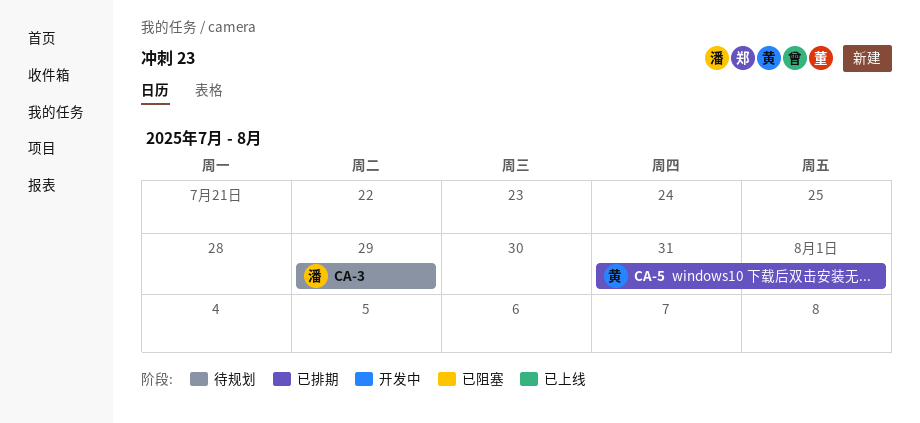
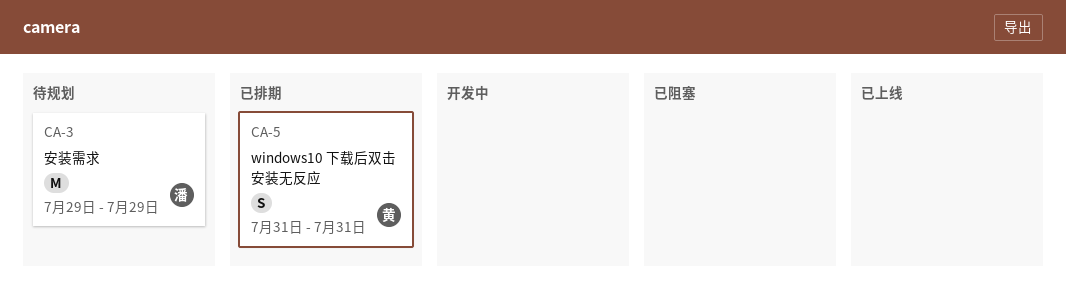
CA-5, due: Aug 1 -> Jul 31

